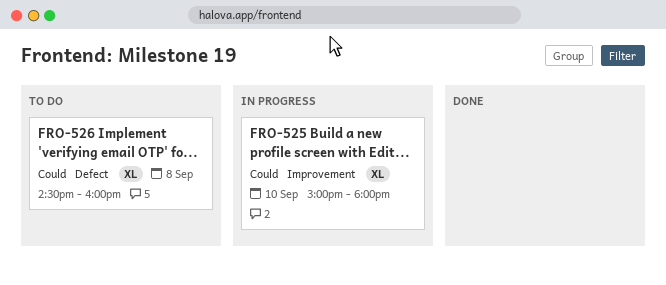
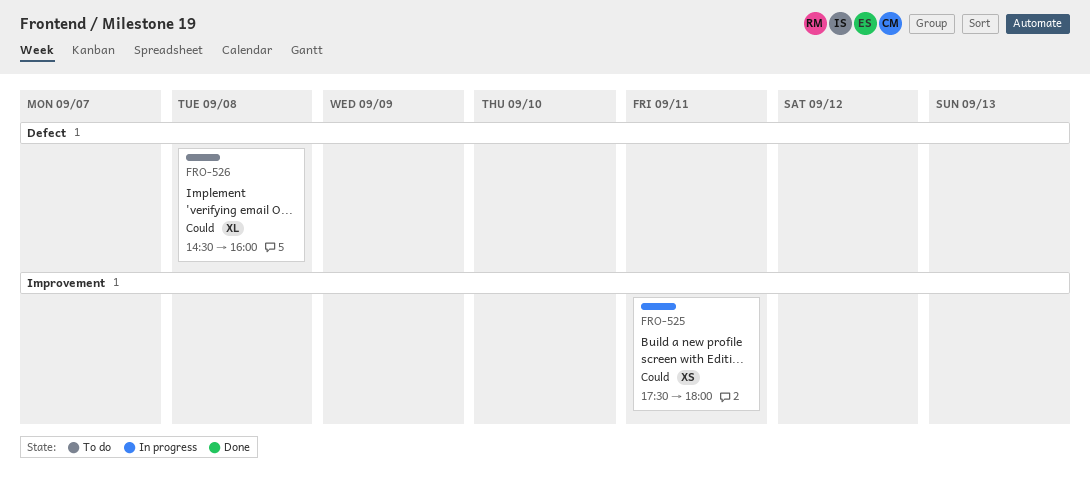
FRO-525, estimate: XL -> XS
FRO-525, day: Sep 10 -> Sep 11
FRO-525, begins: 15:00 -> 17:30

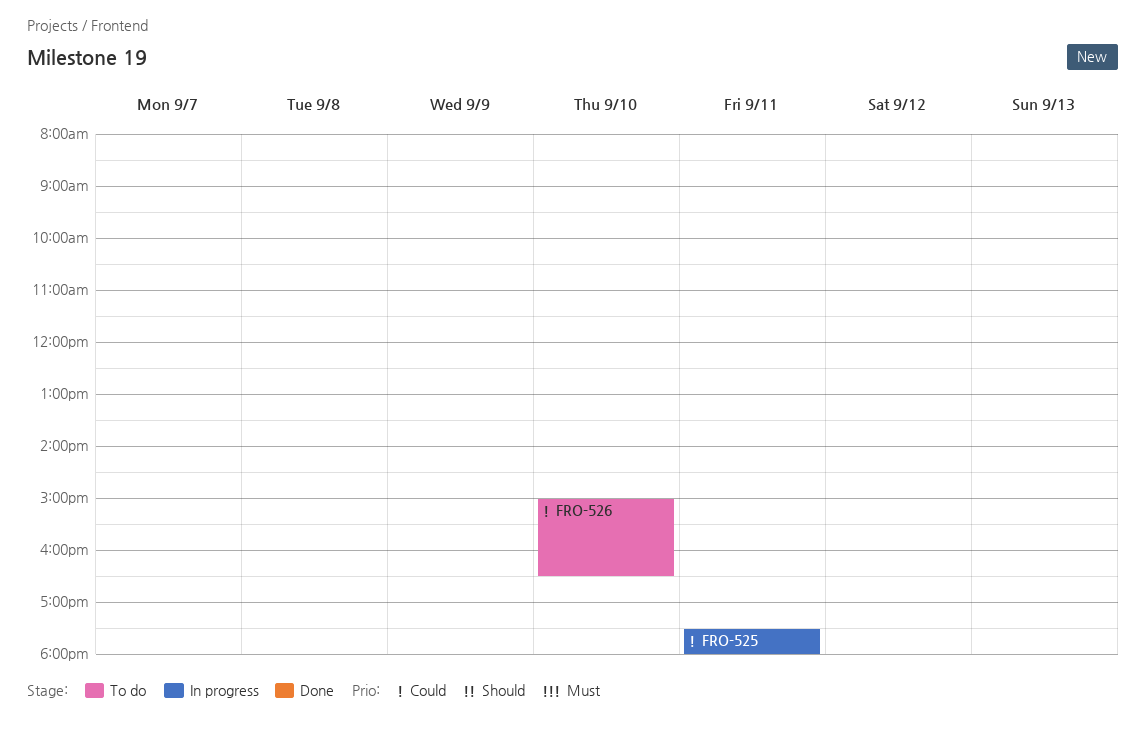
FRO-526, day: Sep 8 -> Sep 10
FRO-526, begins: 14:30 -> 15:00
FRO-526, ends: 16:00 -> 16:30

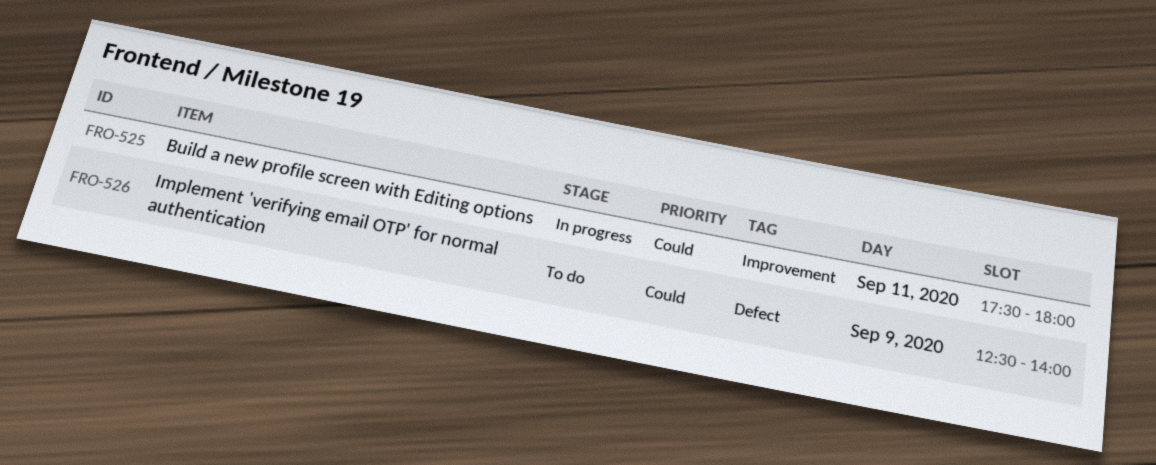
FRO-526, day: Sep 10 -> Sep 9
FRO-526, begins: 15:00 -> 12:30
FRO-526, ends: 16:30 -> 14:00

